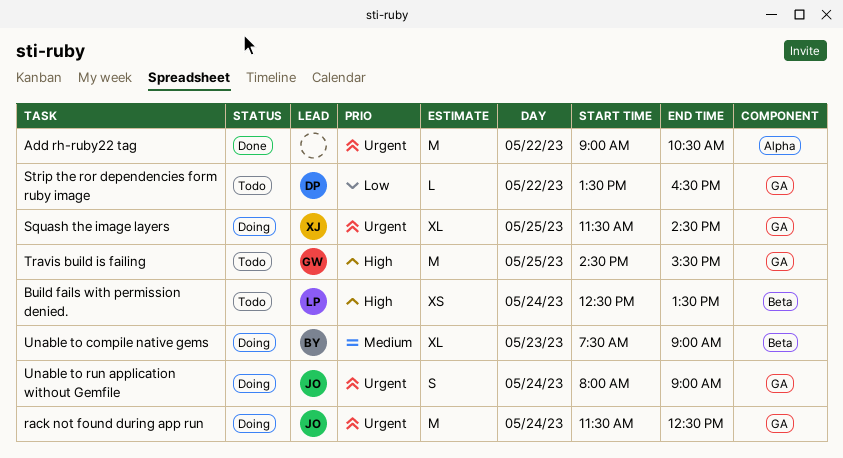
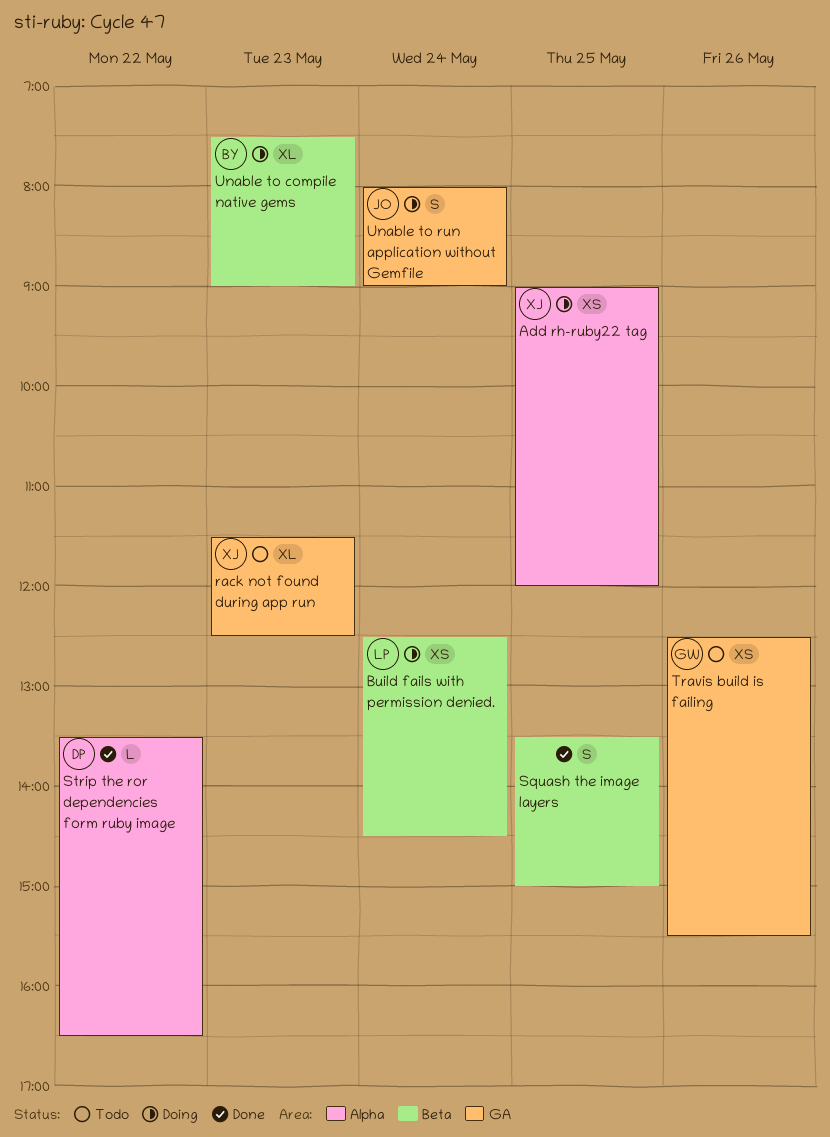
Add rh-ruby22 tag, status: Done -> Doing
Add rh-ruby22 tag, owner: none -> XJ
Add rh-ruby22 tag, estimate: M -> XS
Add rh-ruby22 tag, day: May 22 -> May 25
Add rh-ruby22 tag, ends: 10:30 -> 12:00
Build fails with permission denied., status: Todo -> Doing
Build fails with permission denied., ends: 13:30 -> 14:30
rack not found during app run, status: Doing -> Todo
rack not found during app run, owner: JO -> XJ
rack not found during app run, estimate: M -> XL
rack not found during app run, day: May 24 -> May 23
Squash the image layers, status: Doing -> Done
Squash the image layers, owner: XJ -> none
Squash the image layers, label: GA -> Beta
Squash the image layers, estimate: XL -> S
Squash the image layers, begins: 11:30 -> 13:30
Squash the image layers, ends: 14:30 -> 15:00
Strip the ror dependencies form ruby image, status: Todo -> Done
Strip the ror dependencies form ruby image, label: GA -> Alpha
Travis build is failing, estimate: M -> XS
Travis build is failing, day: May 25 -> May 26
Travis build is failing, begins: 14:30 -> 12:30

